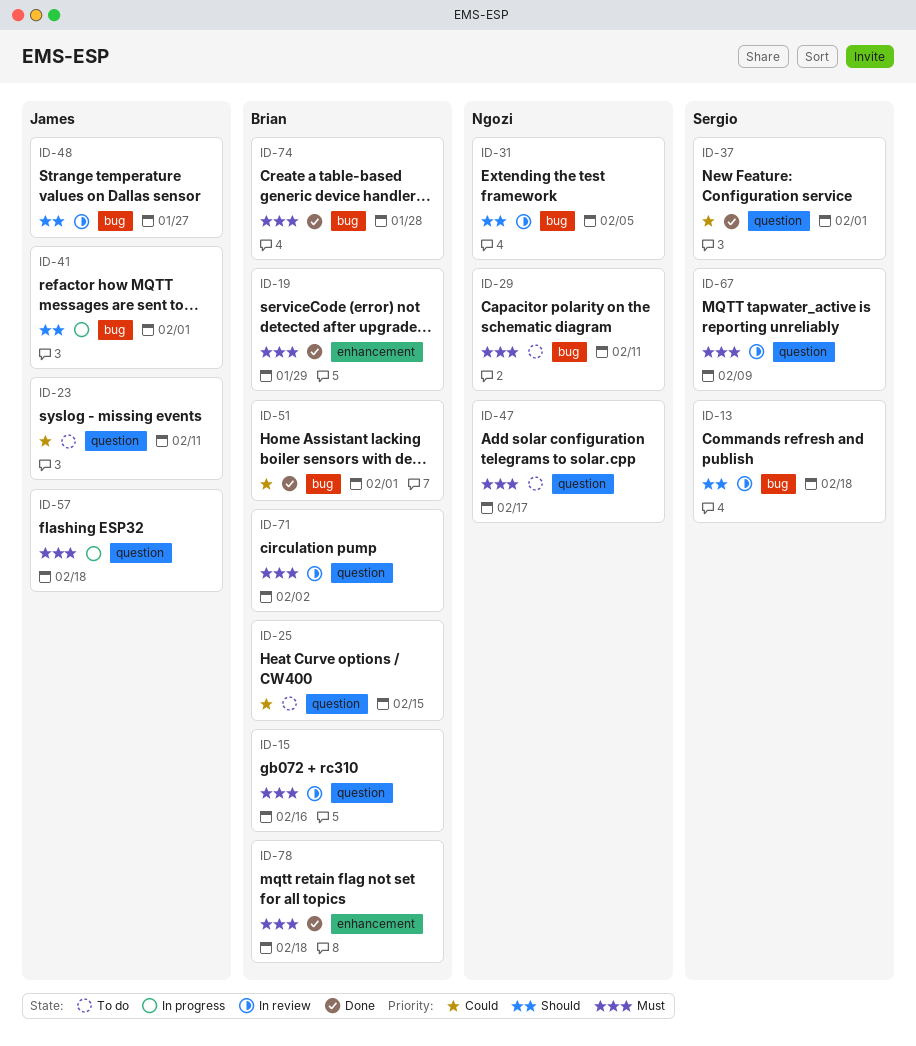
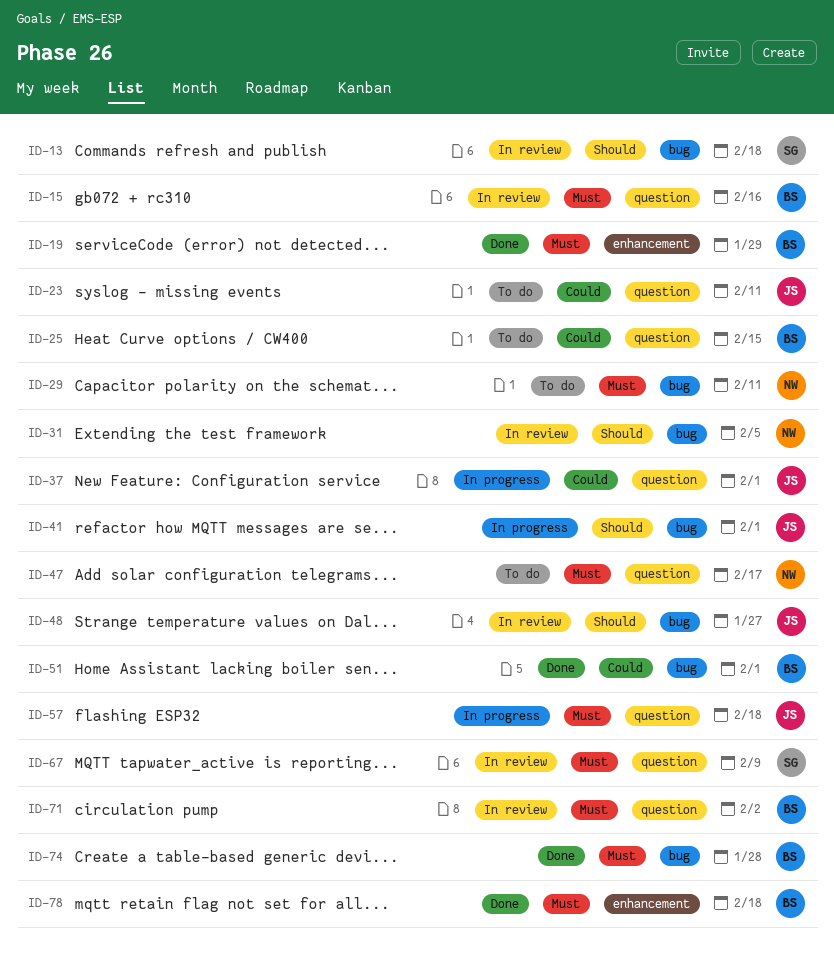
ID-37, status: Done -> In progress
ID-37, owner: Sergio -> James

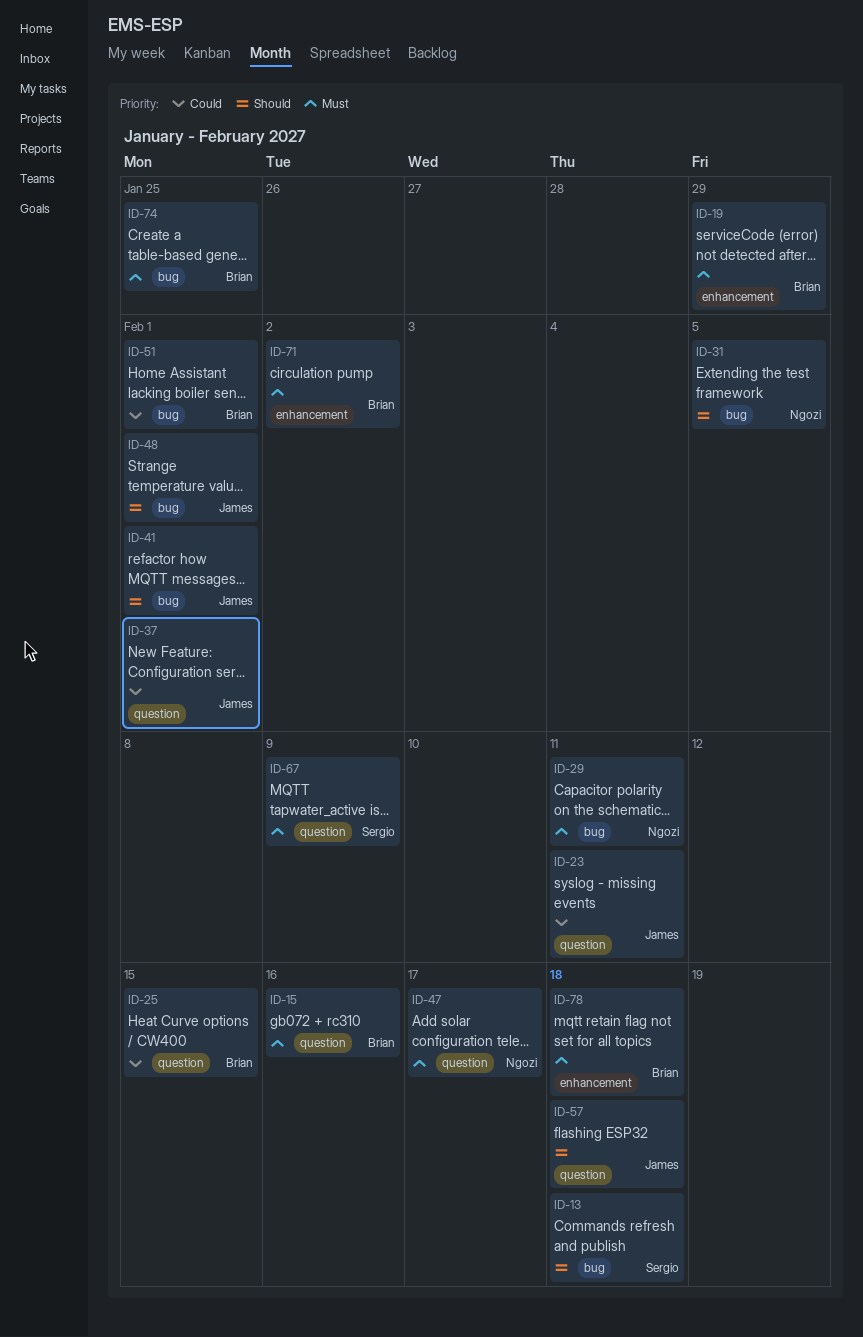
ID-48, due: Jan 27 -> Feb 1
ID-57, priority: Must -> Should
ID-71, label: question -> enhancement
ID-74, due: Jan 28 -> Jan 25

